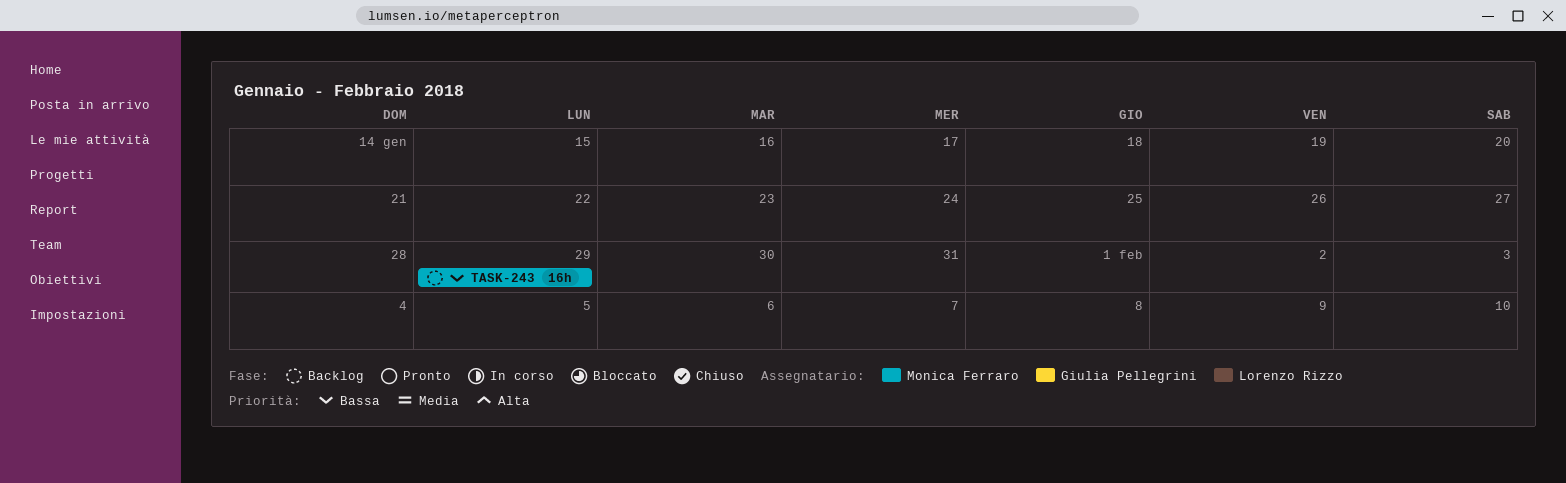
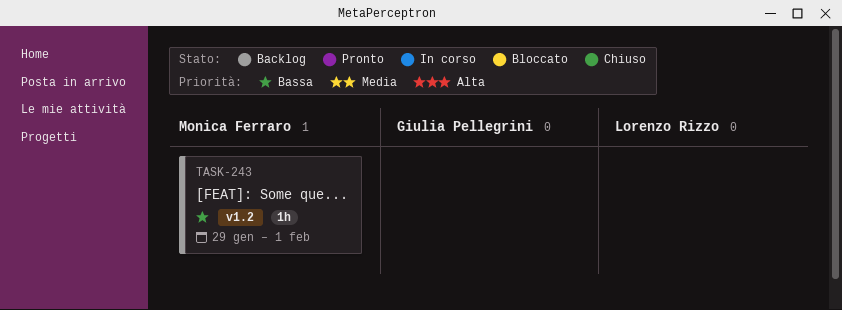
TASK-243, estimate: 16h -> 1h
TASK-243, due: Jan 29 -> Feb 1

